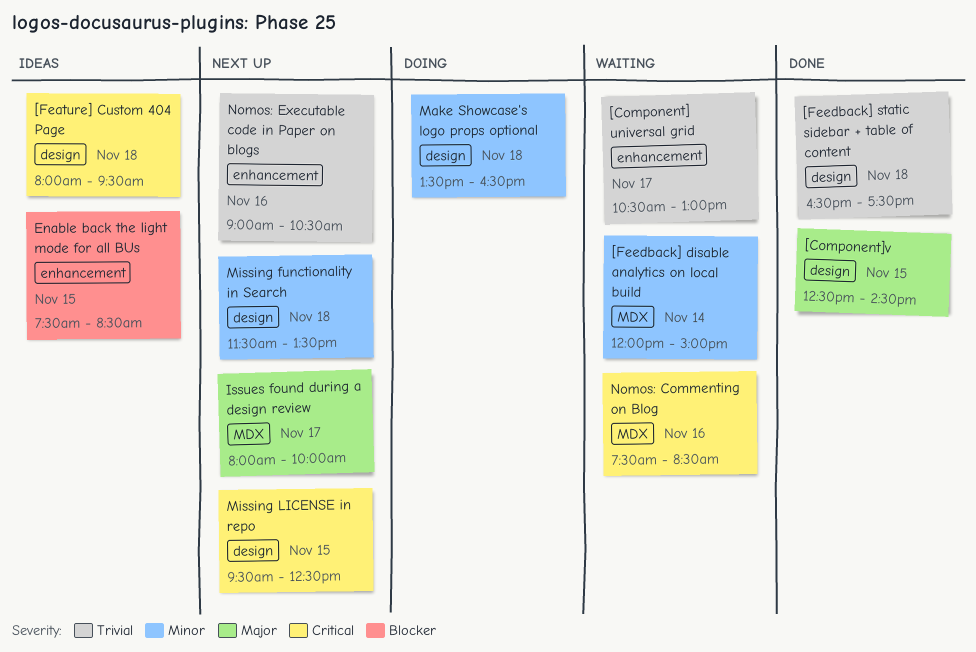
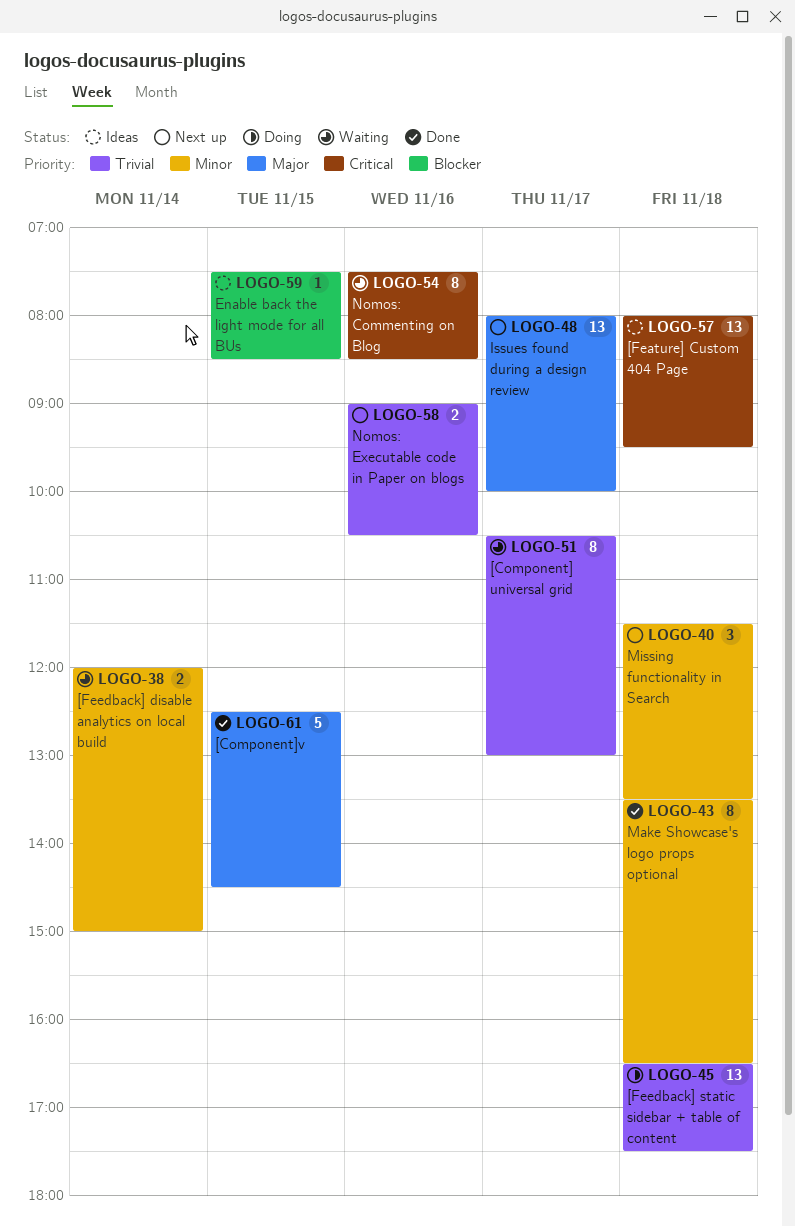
[Feedback] static sidebar + table of content, status: Done -> Doing
Make Showcase's logo props optional, status: Doing -> Done
Missing LICENSE in repo: present -> none

